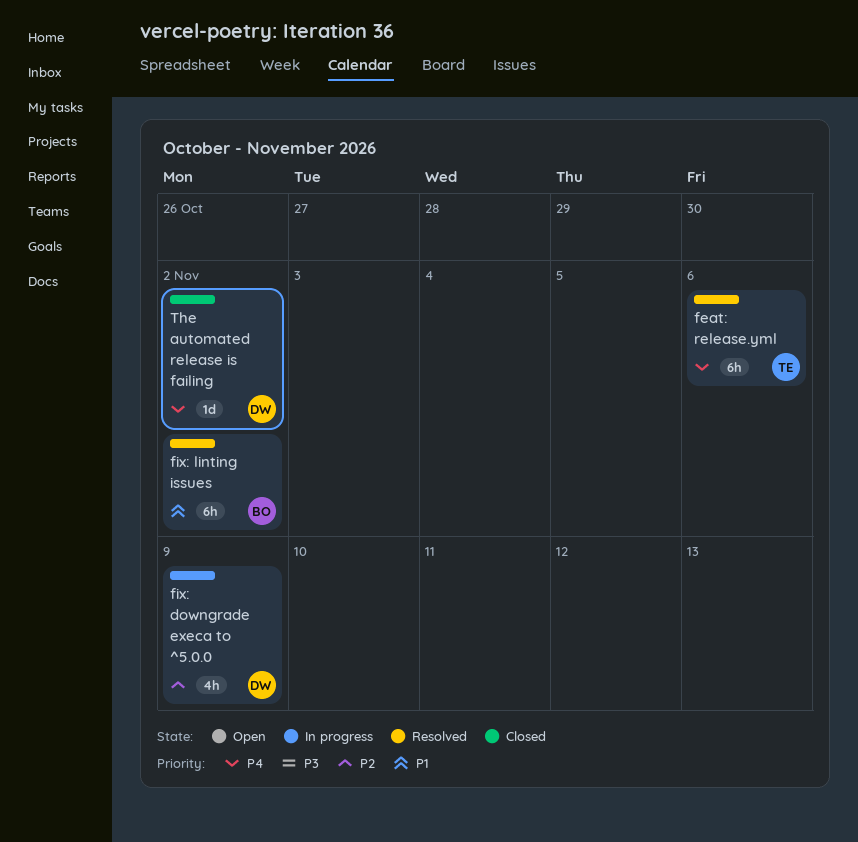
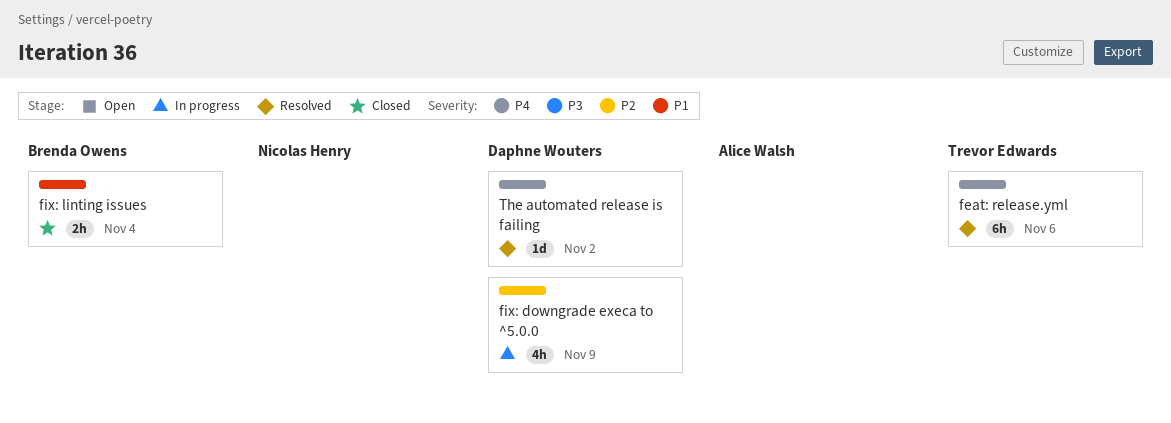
fix: linting issues, status: Resolved -> Closed
fix: linting issues, estimate: 6h -> 2h
fix: linting issues, due: Nov 2 -> Nov 4
The automated release is failing, status: Closed -> Resolved

